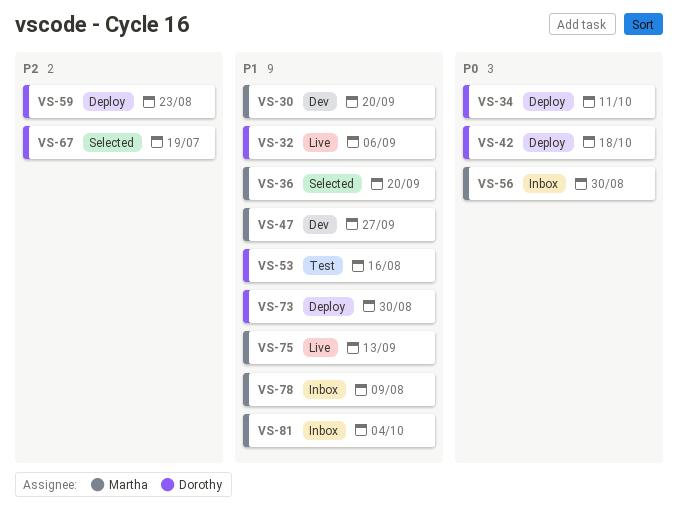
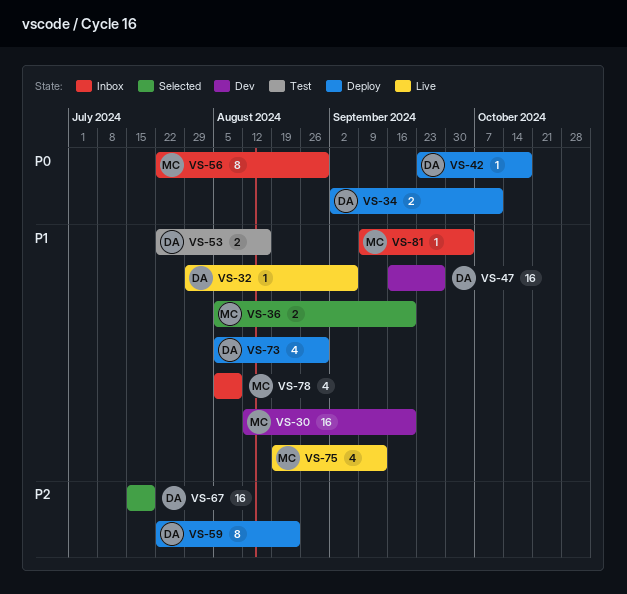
VS-47, owner: Martha -> Dorothy

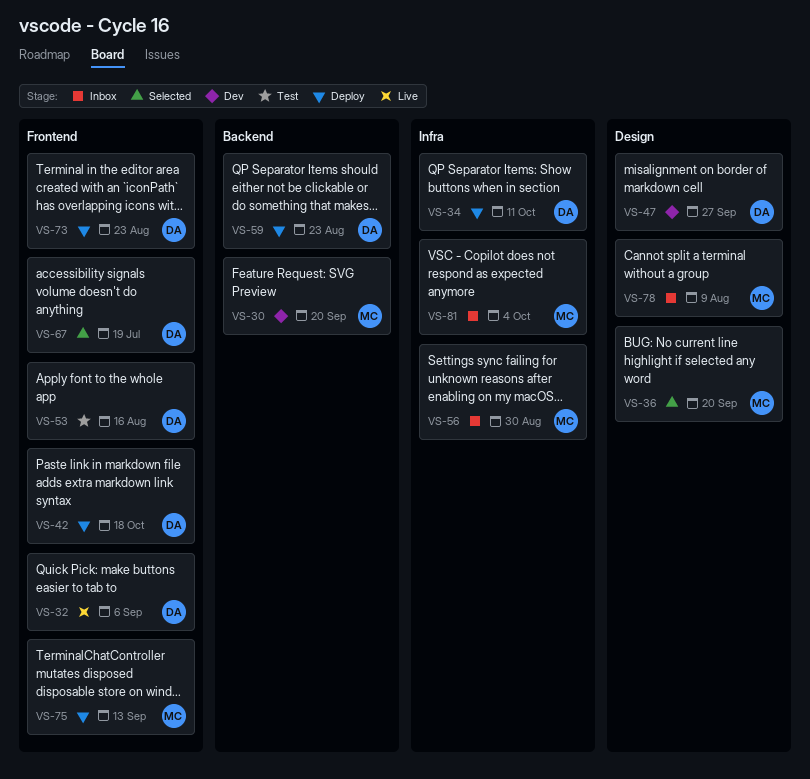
VS-73, due: Aug 30 -> Aug 23
VS-75, status: Live -> Deploy

